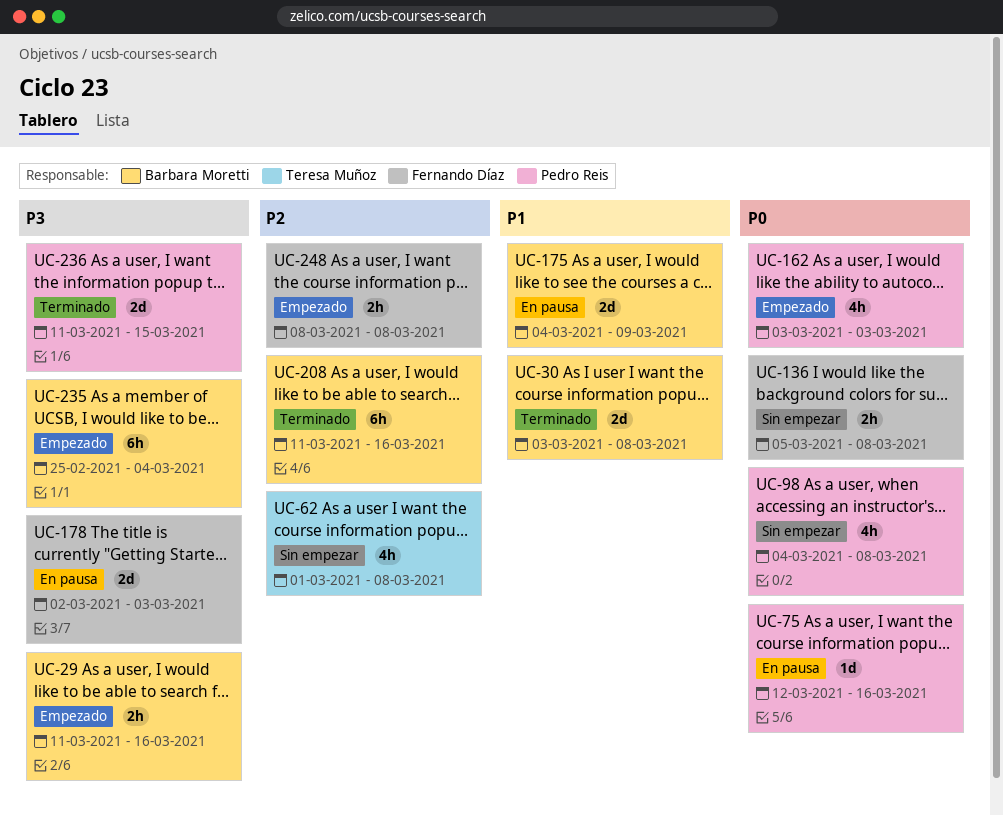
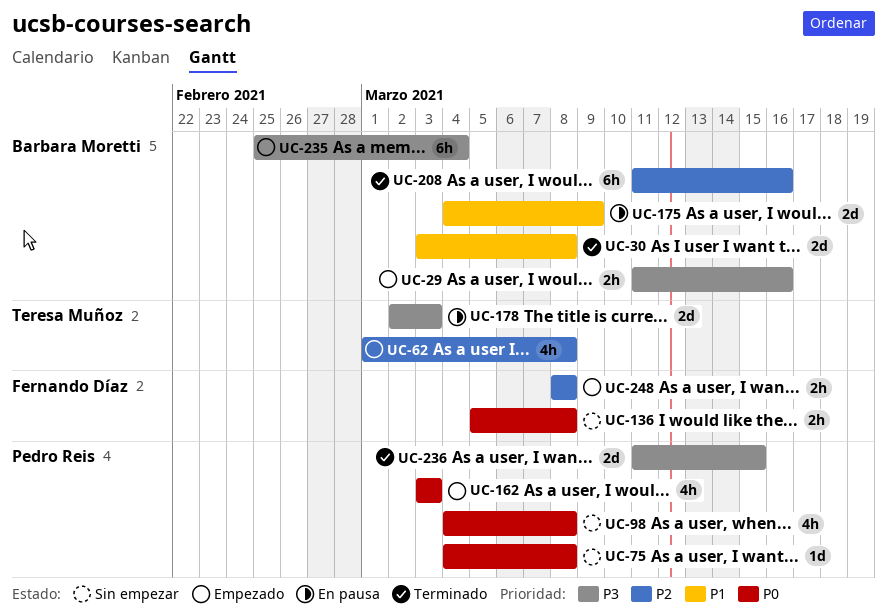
UC-62, status: Sin empezar -> Empezado
UC-75, status: En pausa -> Sin empezar
UC-75, start: Mar 12 -> Mar 4
UC-75, due: Mar 16 -> Mar 8
UC-178, owner: Fernando Díaz -> Teresa Muñoz

